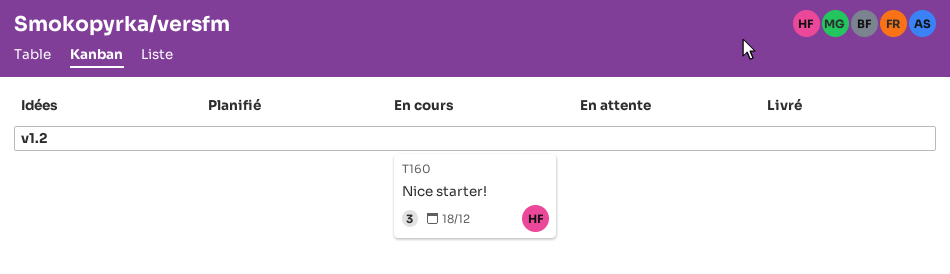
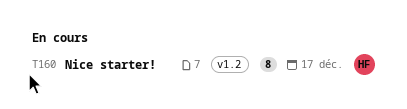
T160, estimate: 3 -> 8
T160, due: Dec 18 -> Dec 17

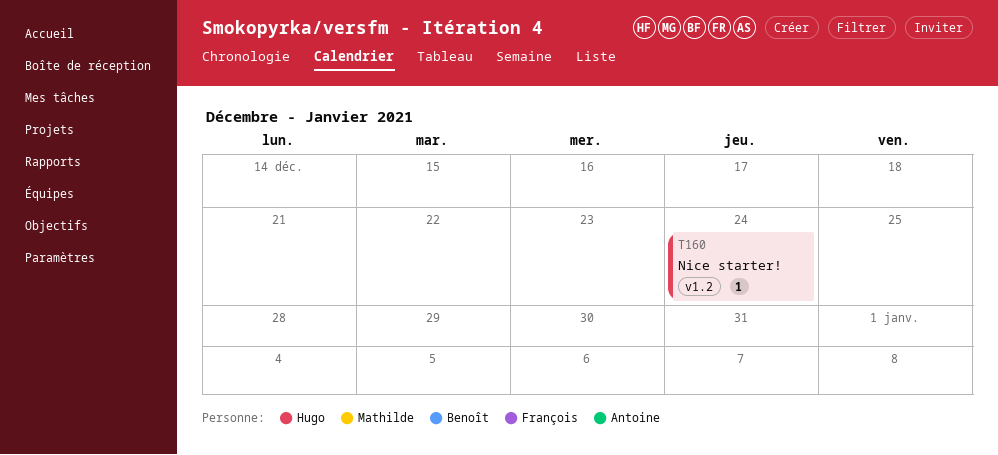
T160, estimate: 8 -> 1
T160, due: Dec 17 -> Dec 24

